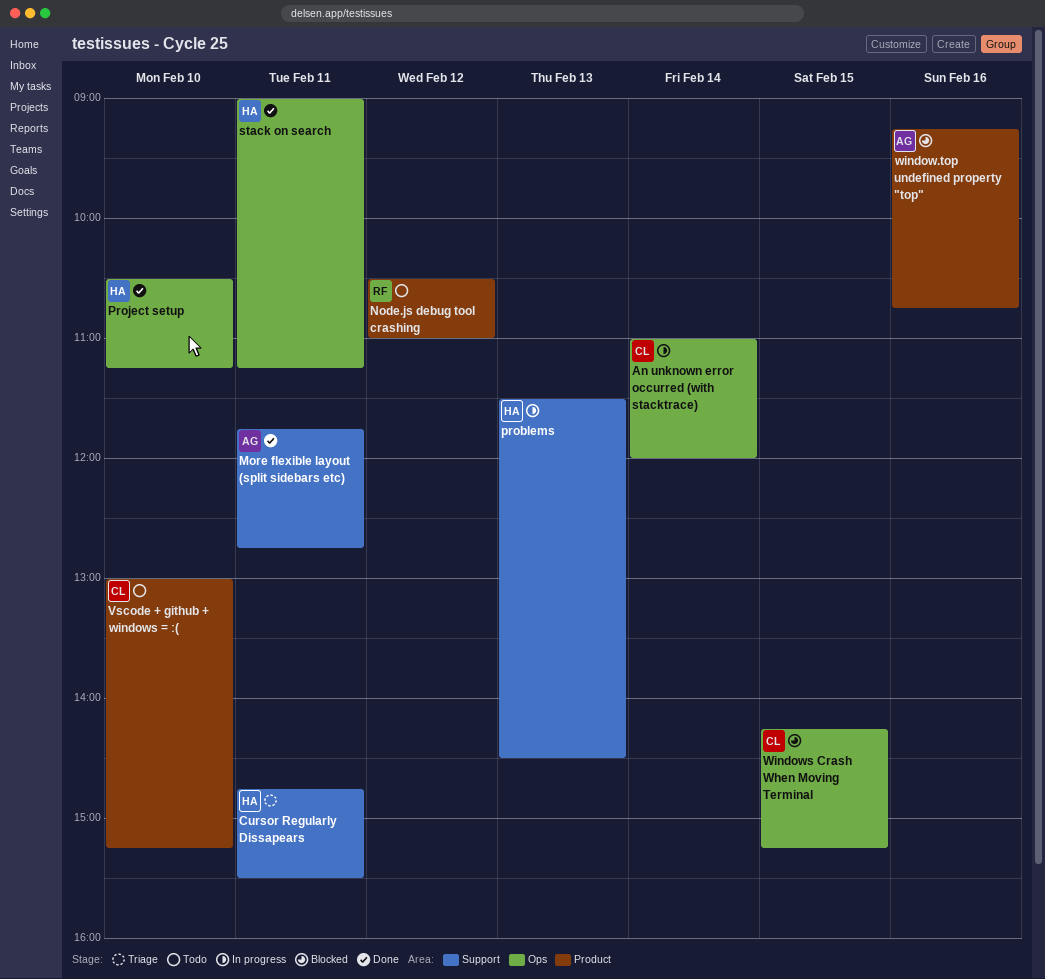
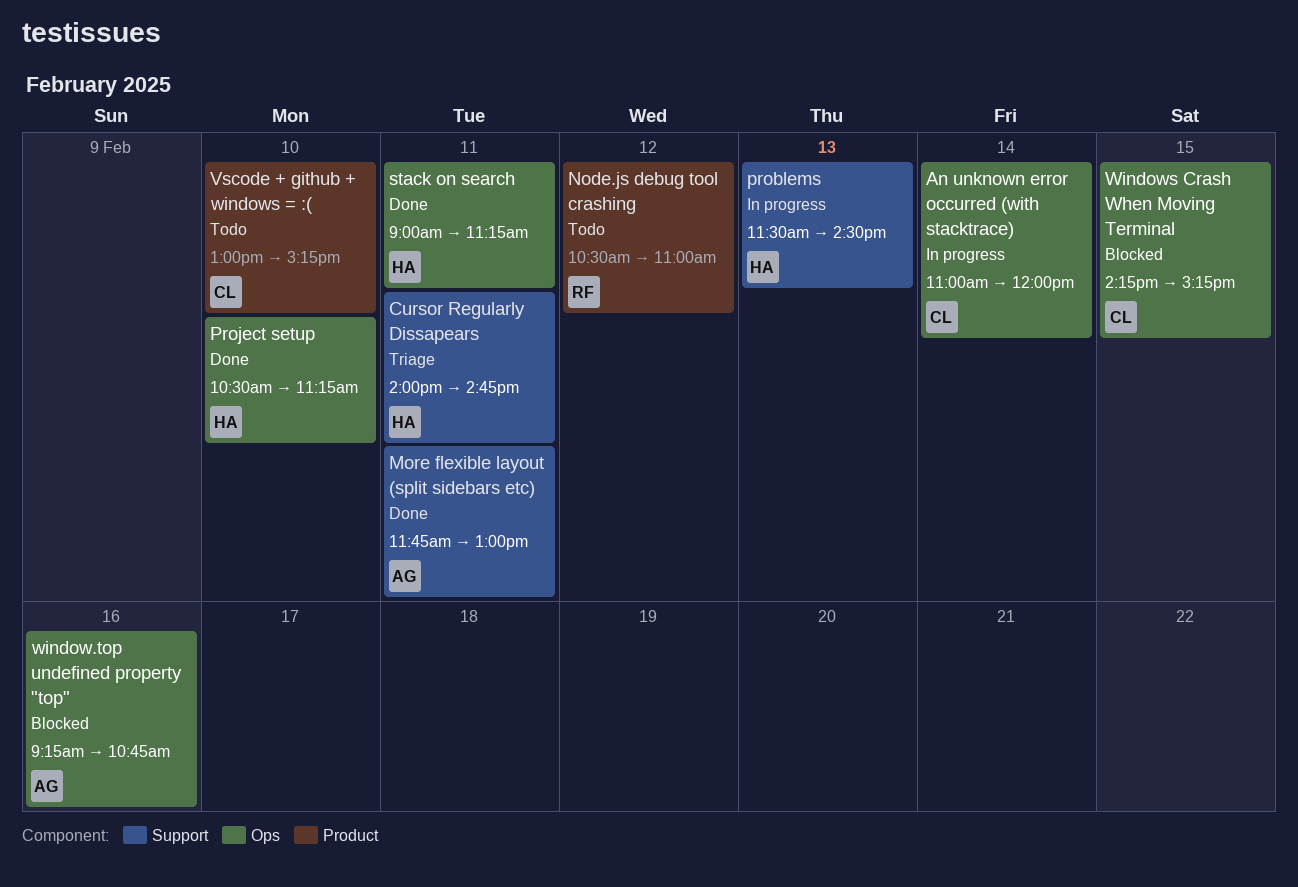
Cursor Regularly Dissapears, begins: 14:45 -> 14:00
Cursor Regularly Dissapears, ends: 15:30 -> 14:45
More flexible layout (split sidebars etc), ends: 12:45 -> 13:00
window.top undefined property "top", label: Product -> Ops

